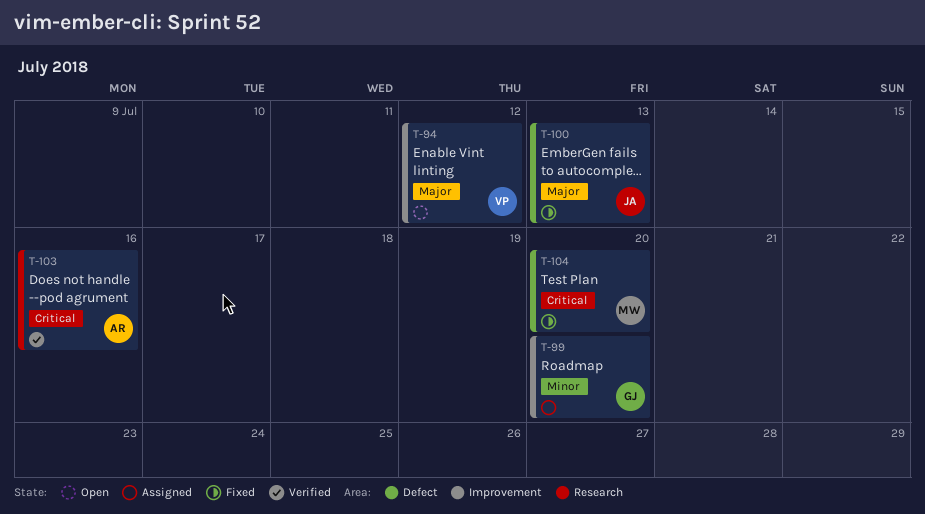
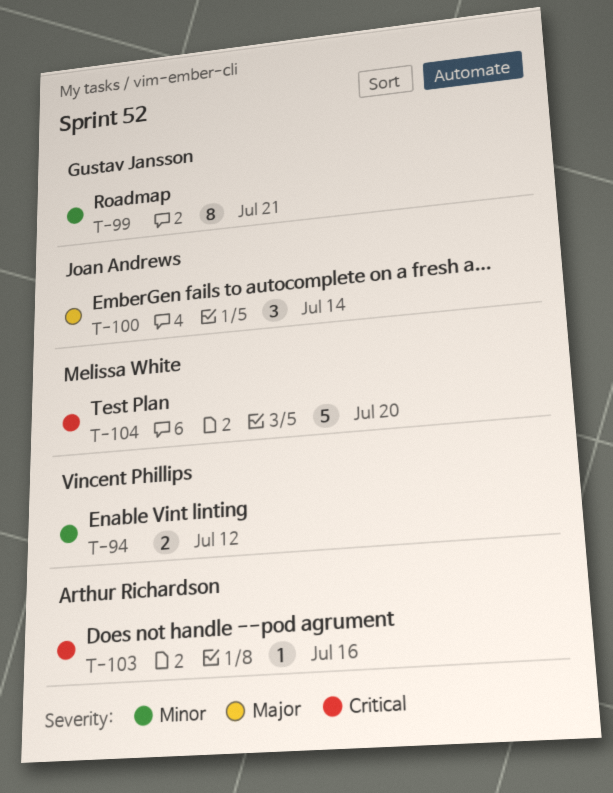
T-94, priority: Major -> Minor
T-99, due: Jul 20 -> Jul 21
T-100, due: Jul 13 -> Jul 14

